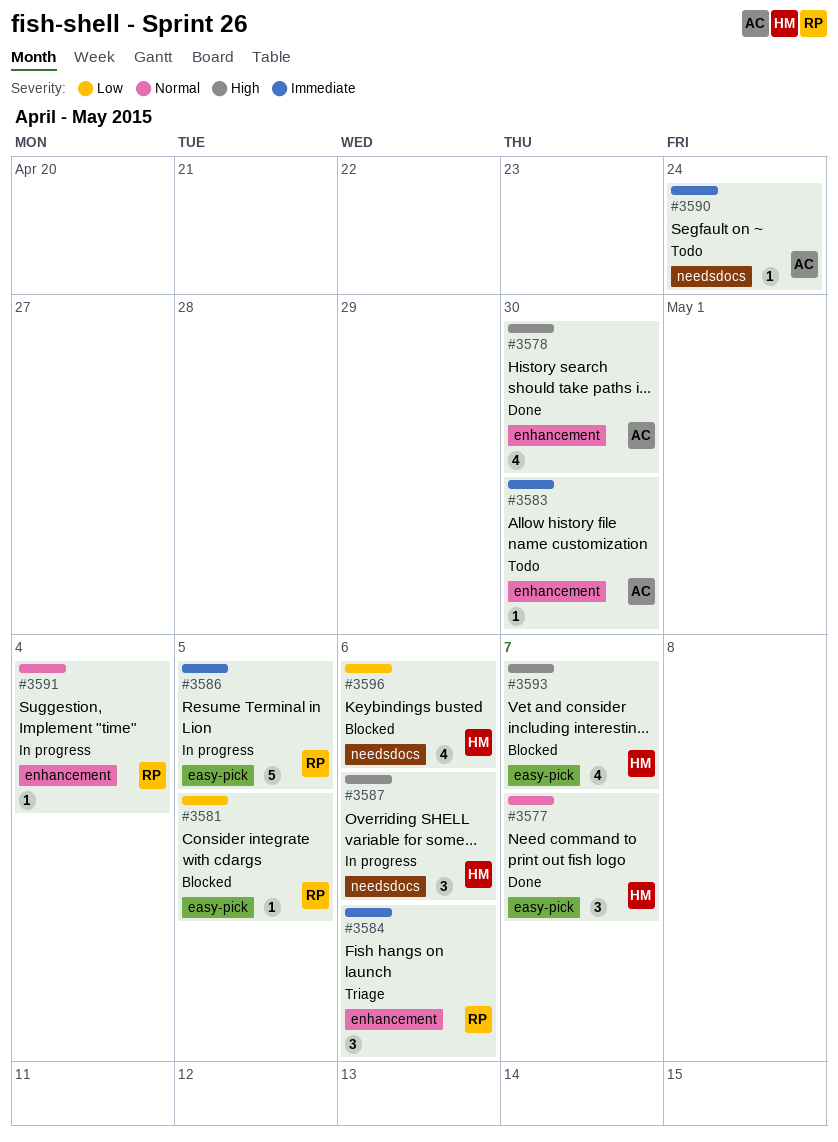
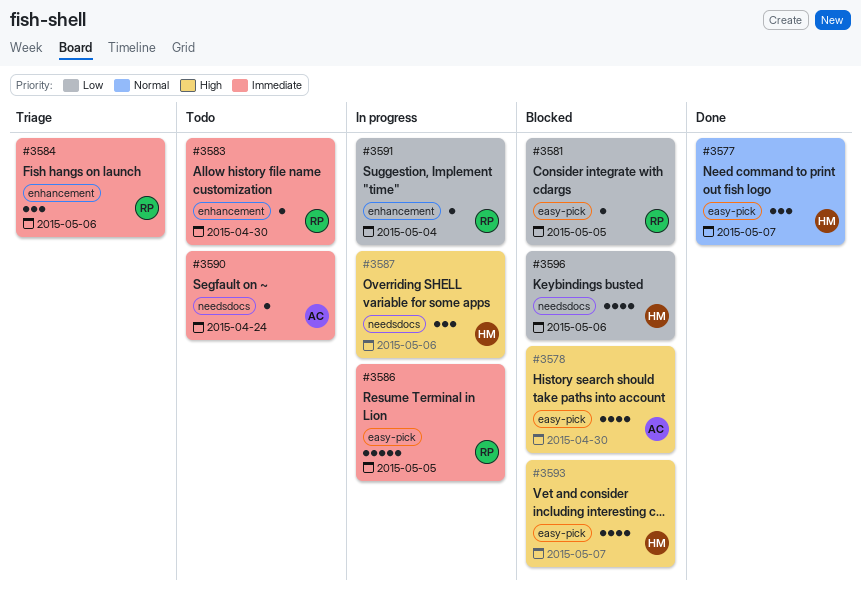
#3578, status: Done -> Blocked
#3578, label: enhancement -> easy-pick
#3583, owner: AC -> RP
#3591, priority: Normal -> Low

